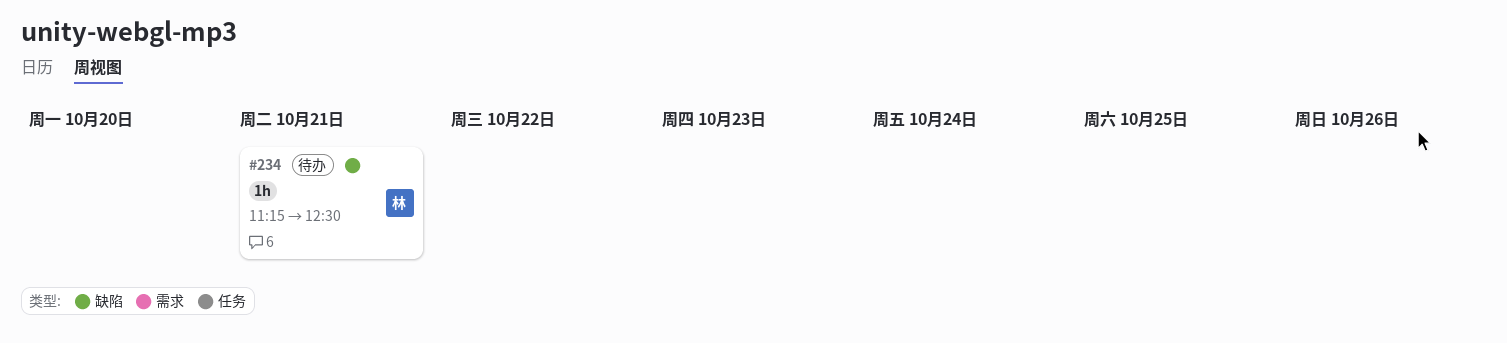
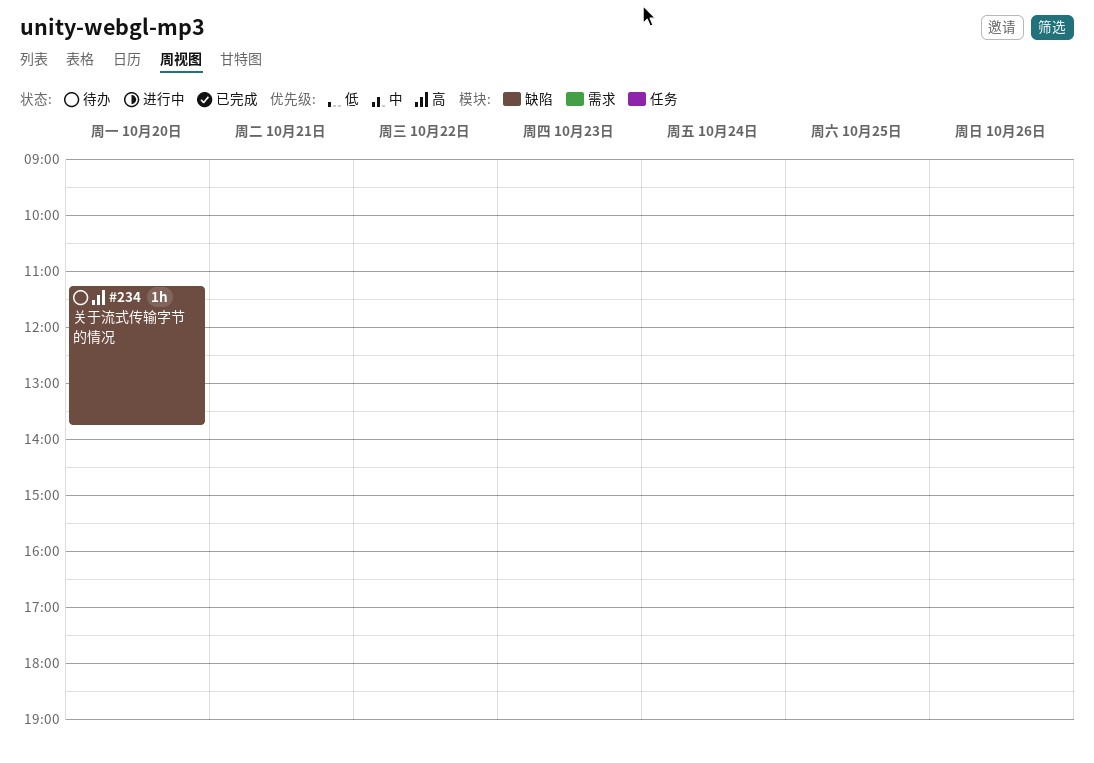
#234, day: Oct 21 -> Oct 20
#234, ends: 12:30 -> 13:45

